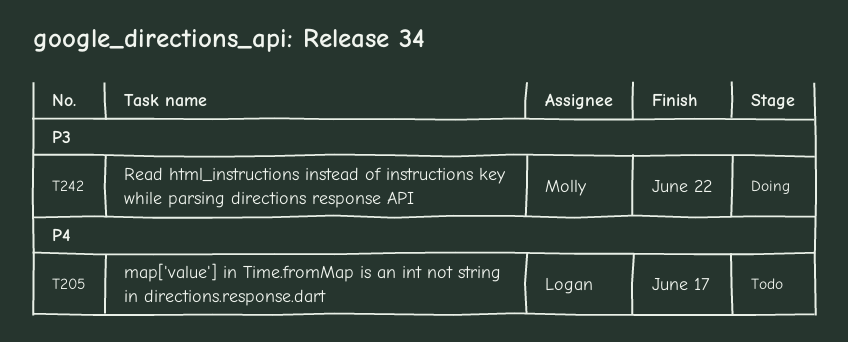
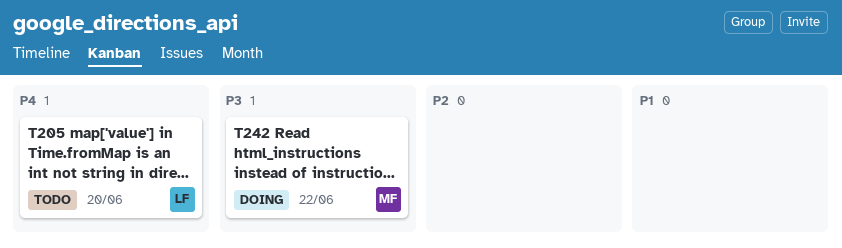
T205, due: Jun 17 -> Jun 20

